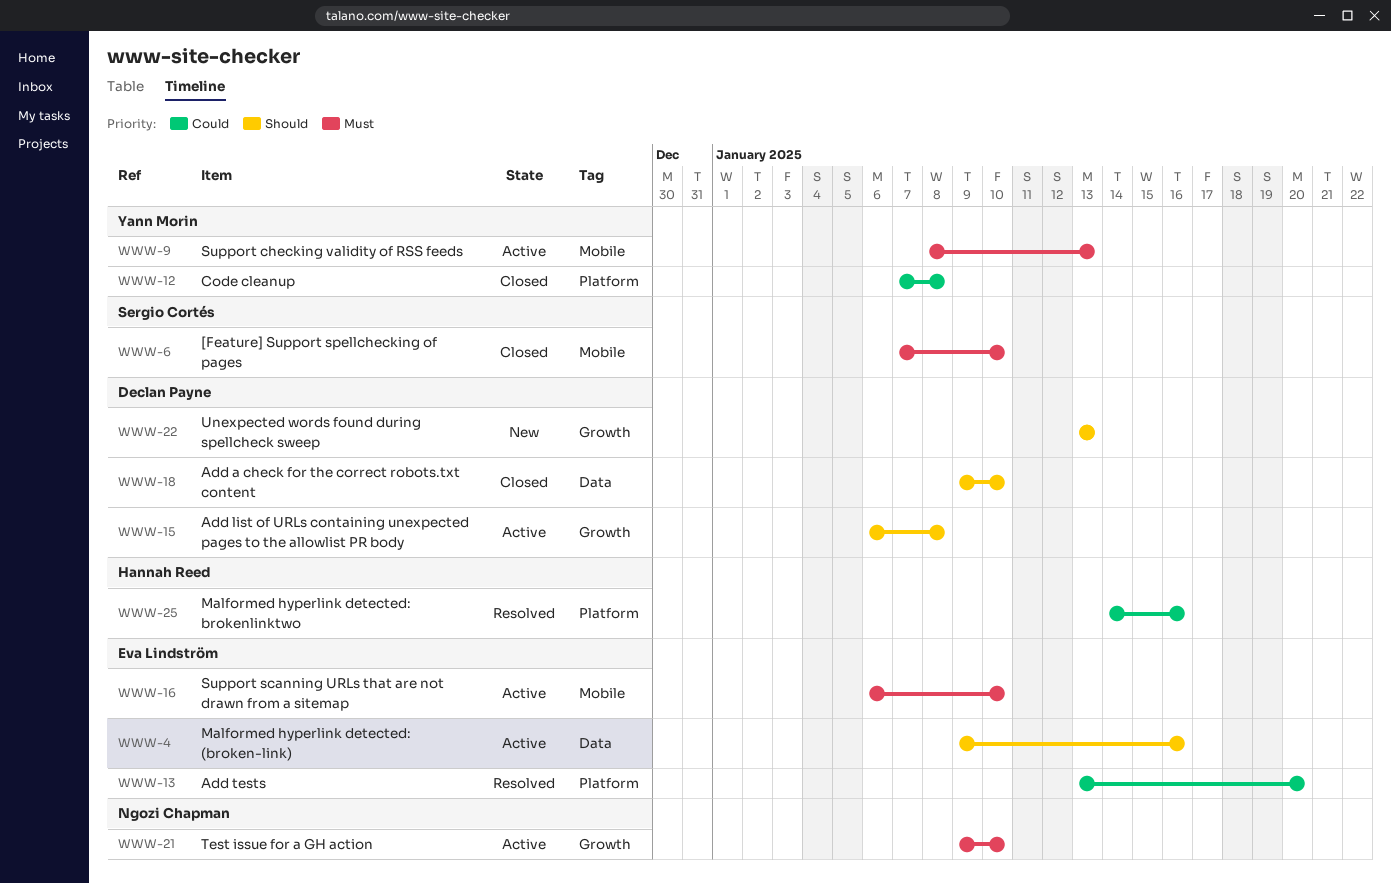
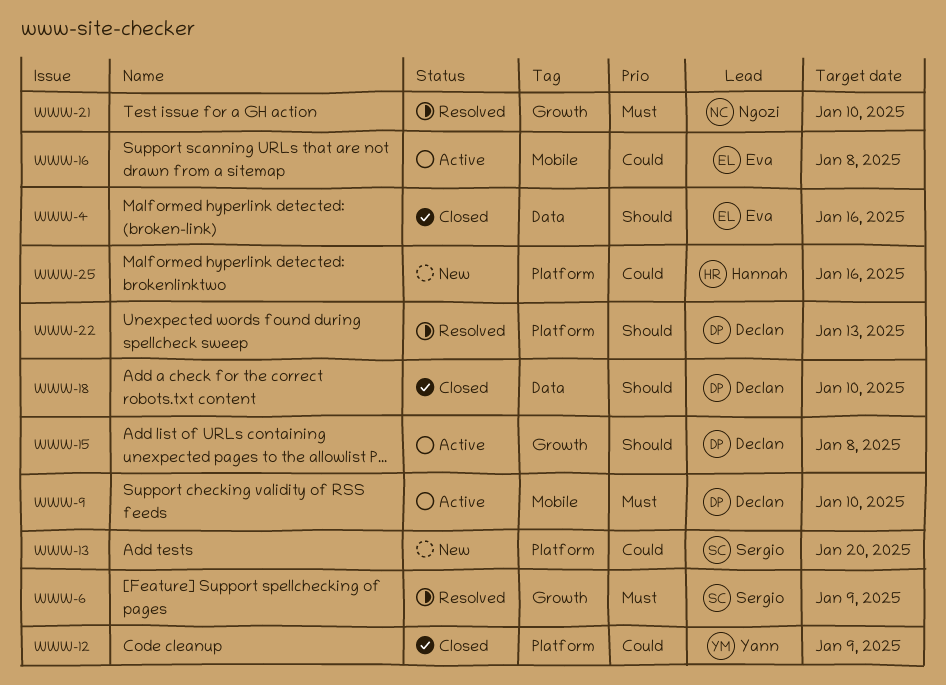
WWW-4, status: Active -> Closed
WWW-6, status: Closed -> Resolved
WWW-6, label: Mobile -> Growth
WWW-6, due: Jan 10 -> Jan 9
WWW-9, owner: Yann Morin -> Declan Payne
WWW-9, due: Jan 13 -> Jan 10
WWW-12, due: Jan 8 -> Jan 9
WWW-13, status: Resolved -> New
WWW-13, owner: Eva Lindström -> Sergio Cortés
WWW-16, priority: Must -> Could
WWW-16, due: Jan 10 -> Jan 8
WWW-21, status: Active -> Resolved
WWW-22, status: New -> Resolved
WWW-22, label: Growth -> Platform
WWW-25, status: Resolved -> New

